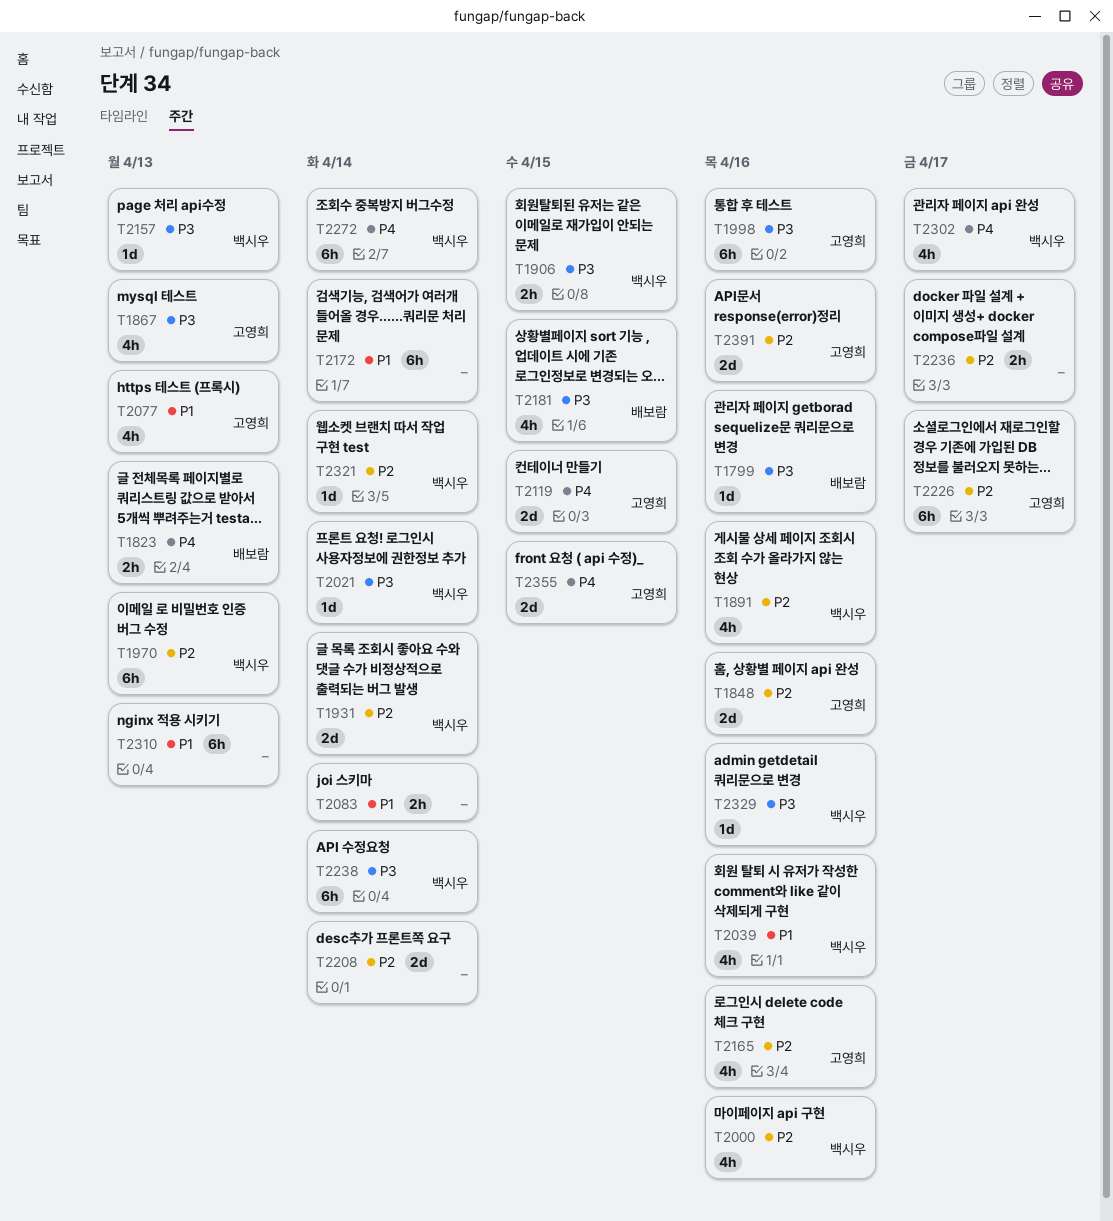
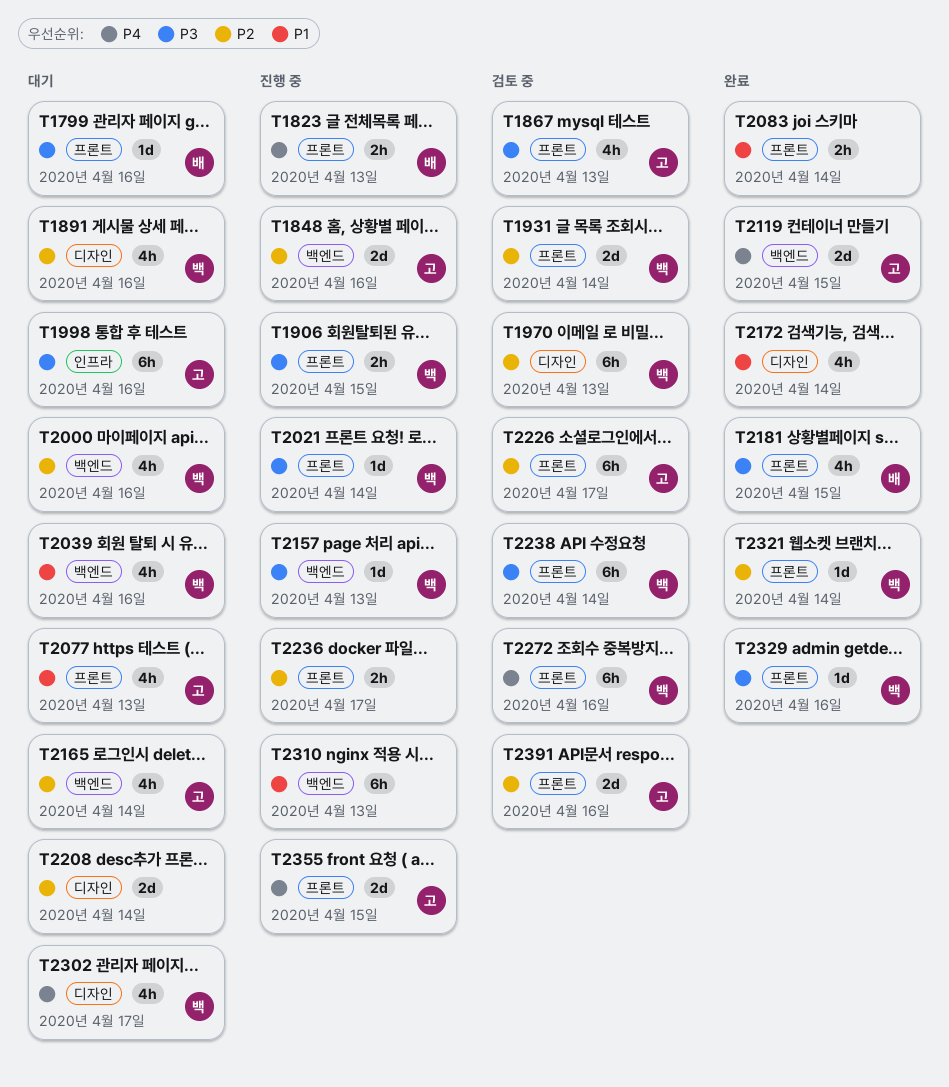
T2165, due: Apr 16 -> Apr 14
T2172, estimate: 6h -> 4h
T2272, due: Apr 14 -> Apr 16

